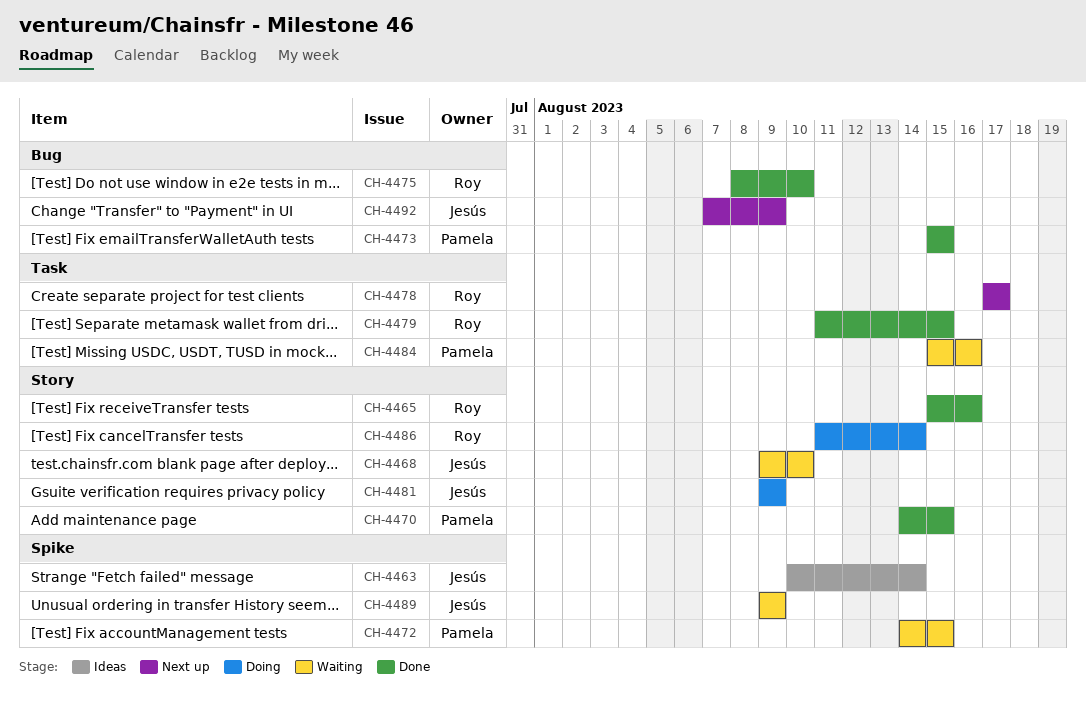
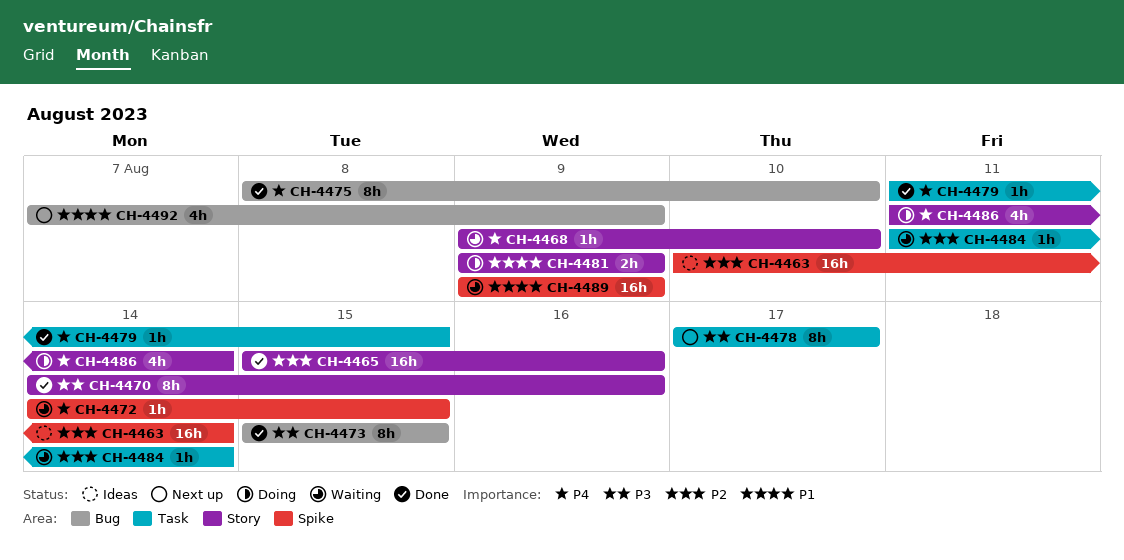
CH-4470, due: Aug 15 -> Aug 16
CH-4484, start: Aug 15 -> Aug 11
CH-4484, due: Aug 16 -> Aug 14

